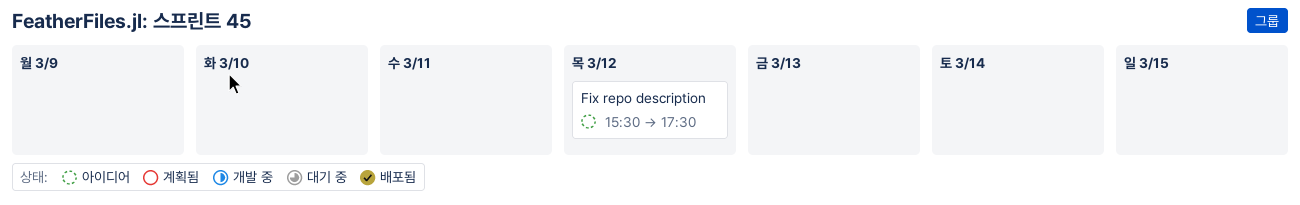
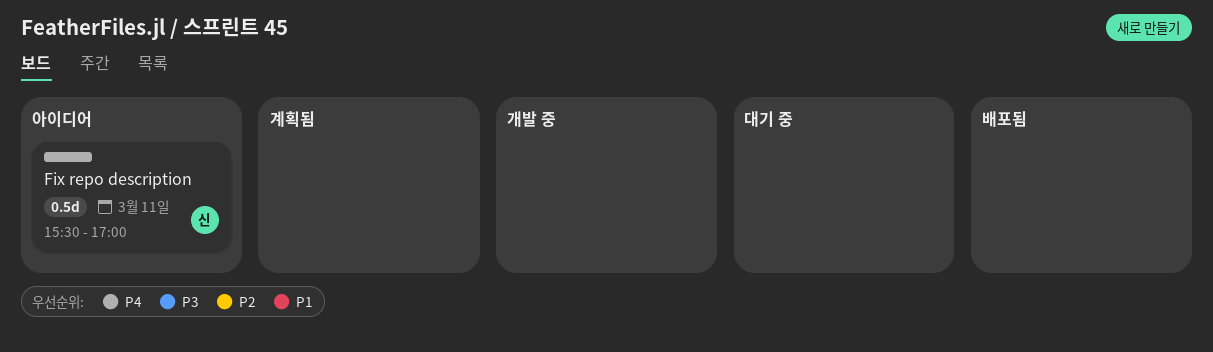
Fix repo description, day: Mar 12 -> Mar 11
Fix repo description, ends: 17:30 -> 17:00

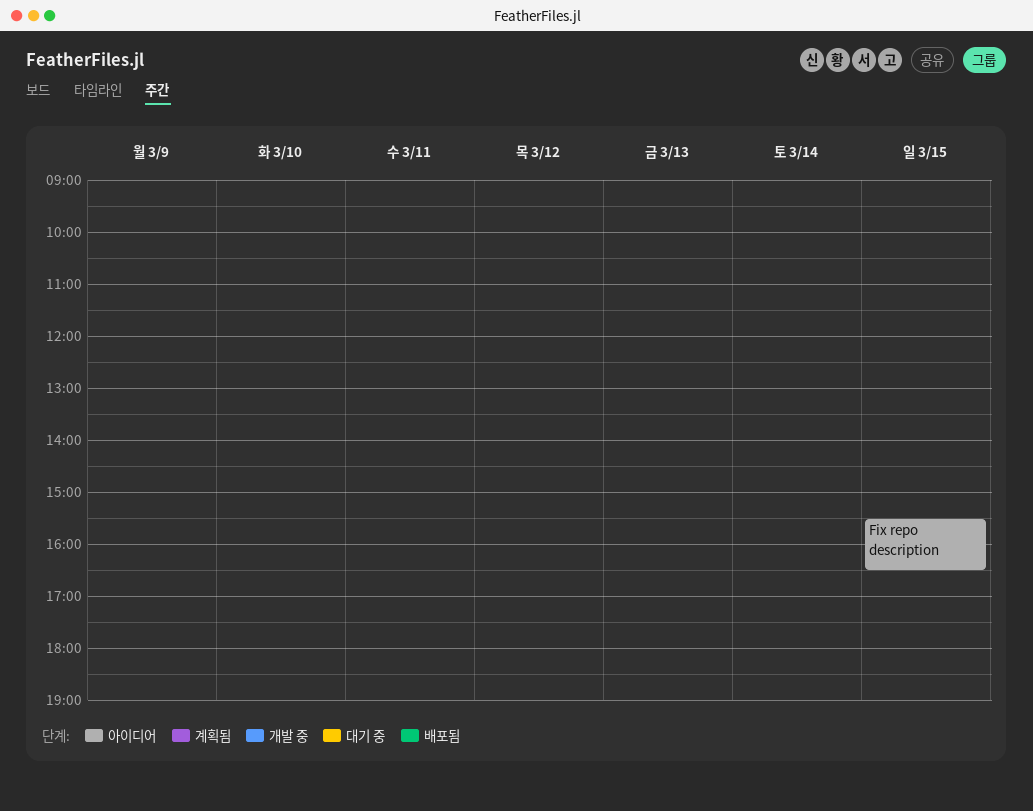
Fix repo description, day: Mar 11 -> Mar 15
Fix repo description, ends: 17:00 -> 16:30

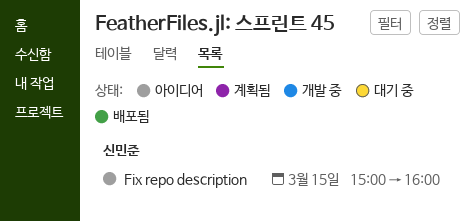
Fix repo description, begins: 15:30 -> 15:00
Fix repo description, ends: 16:30 -> 16:00

